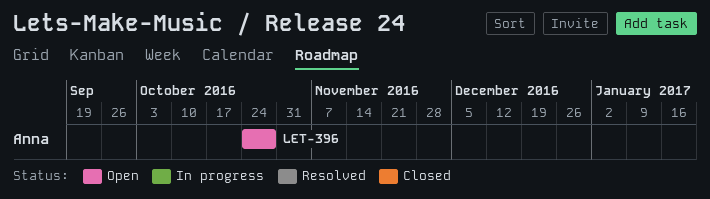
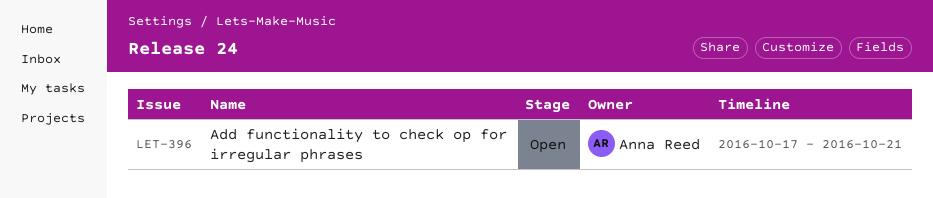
LET-396, start: Oct 24 -> Oct 17
LET-396, due: Oct 28 -> Oct 21

